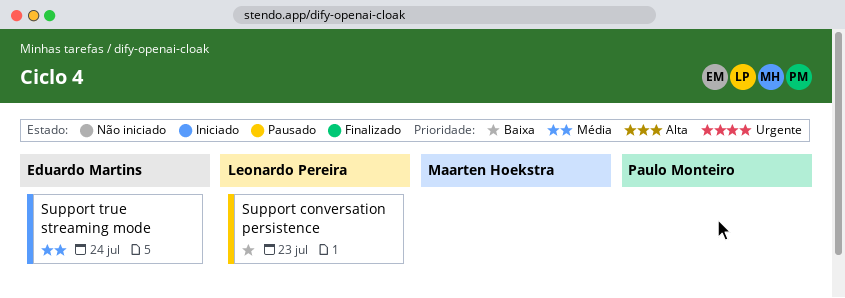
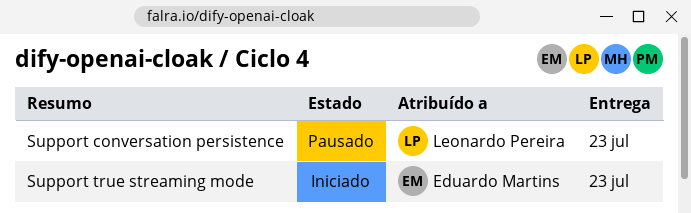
Support true streaming mode, due: Jul 24 -> Jul 23

